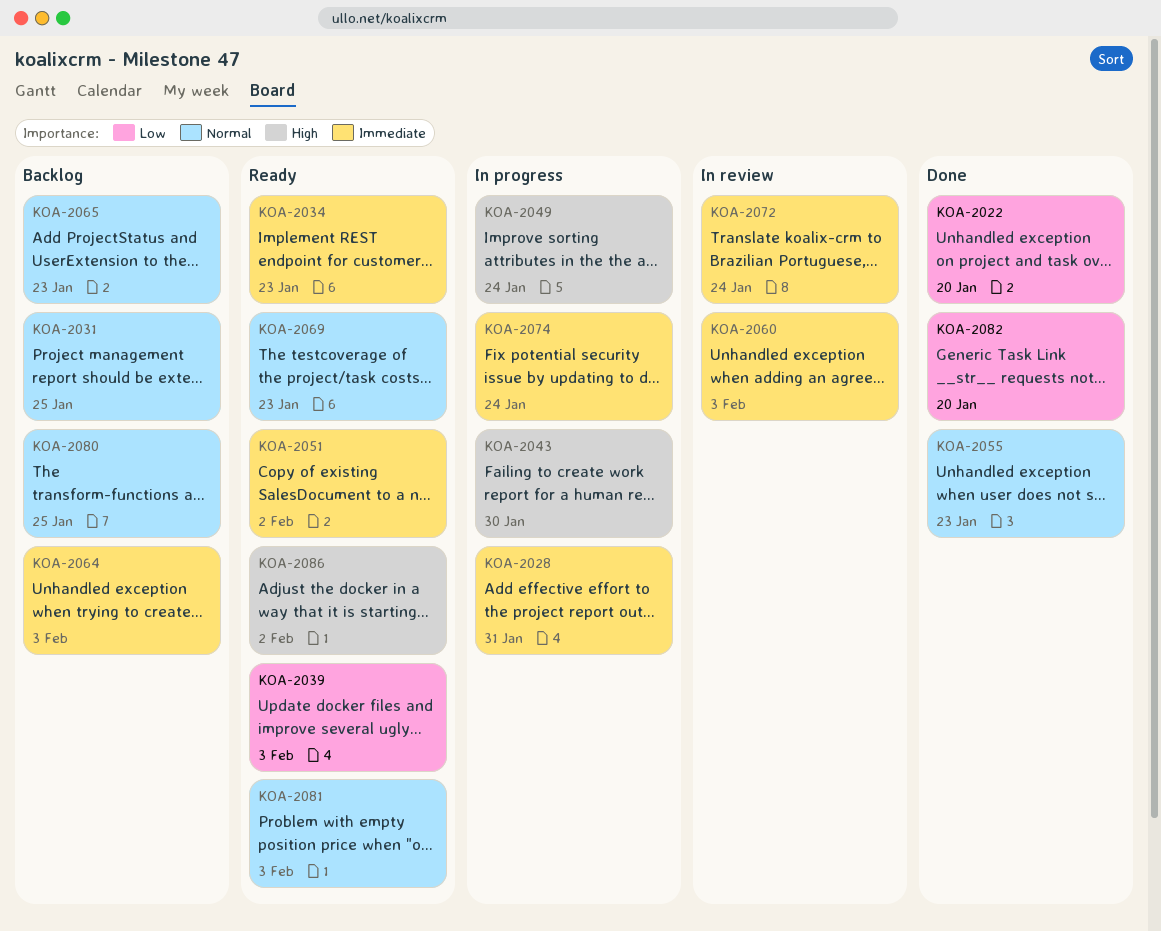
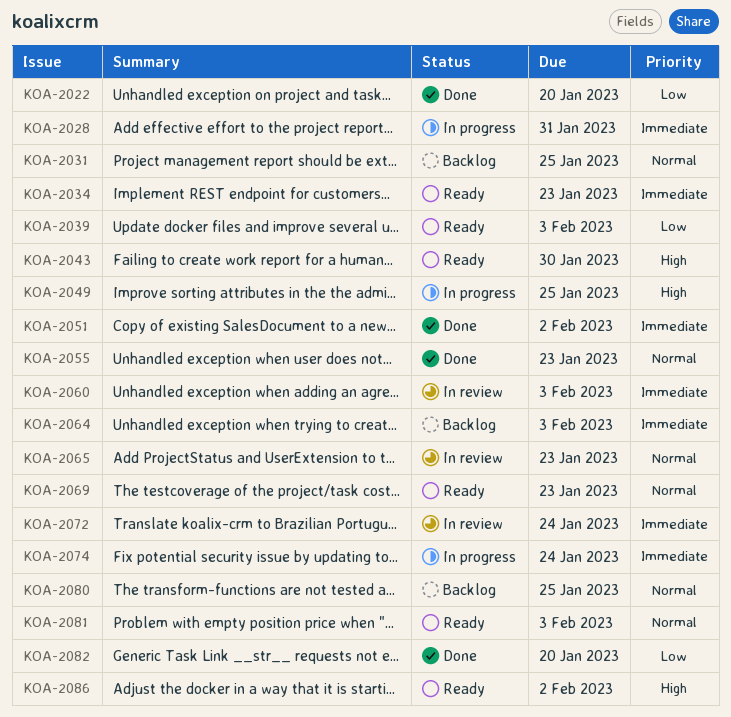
KOA-2043, status: In progress -> Ready
KOA-2049, due: Jan 24 -> Jan 25
KOA-2051, status: Ready -> Done
KOA-2065, status: Backlog -> In review

